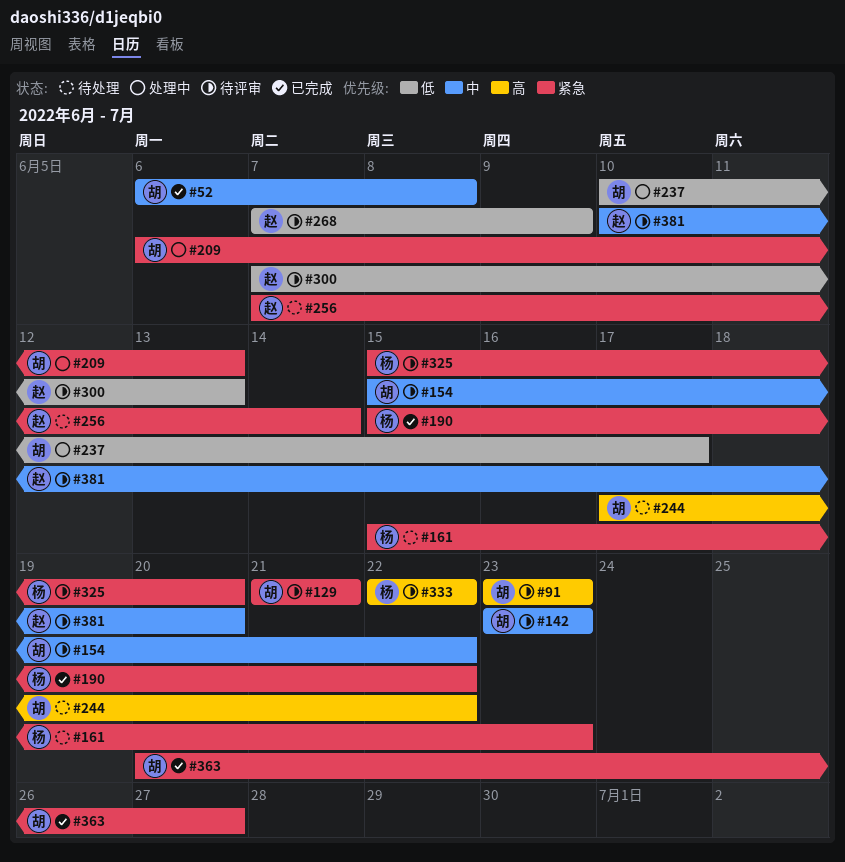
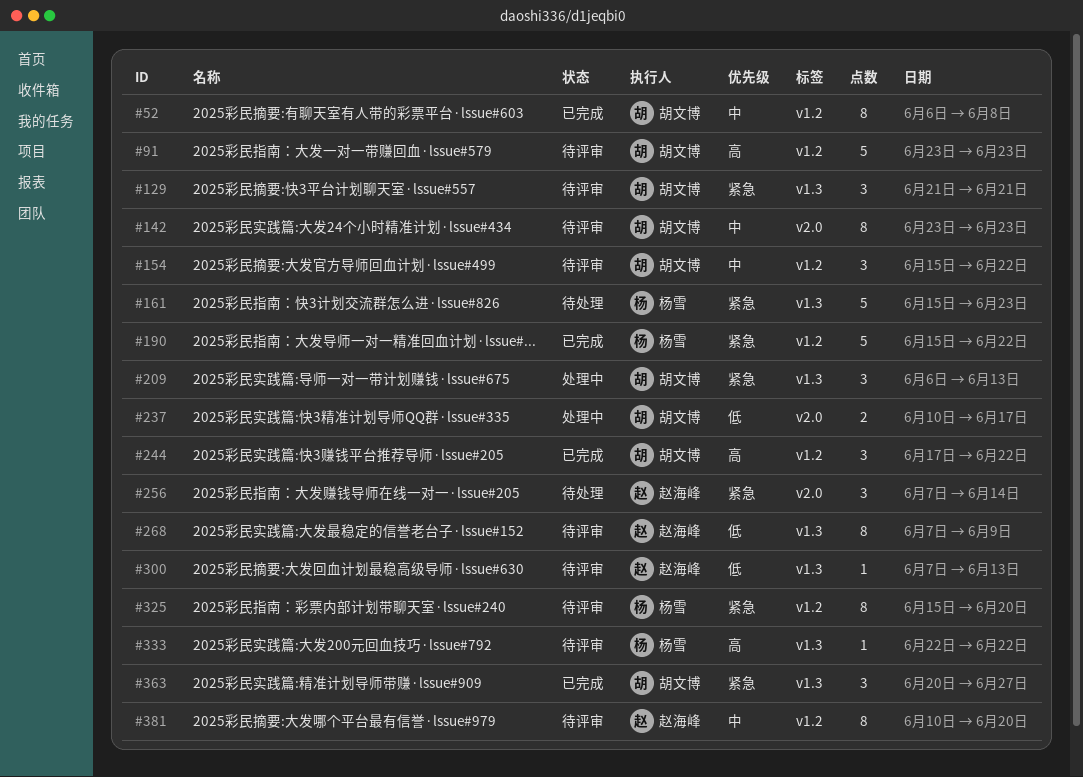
#244, status: 待处理 -> 已完成

